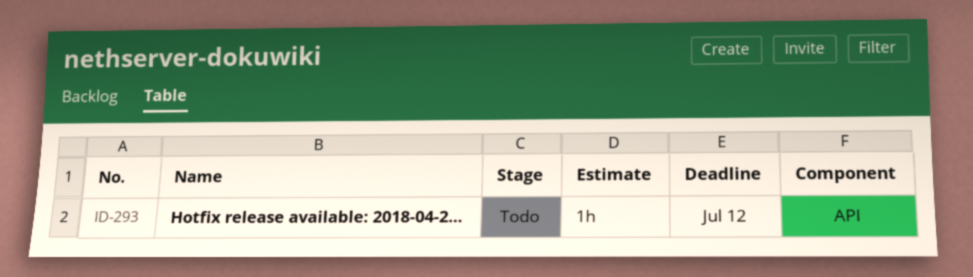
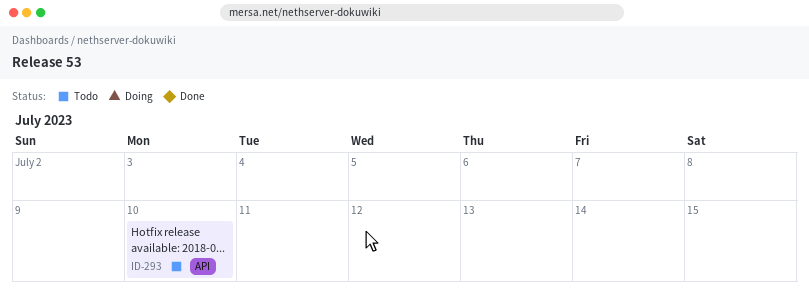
ID-293, due: Jul 12 -> Jul 10

